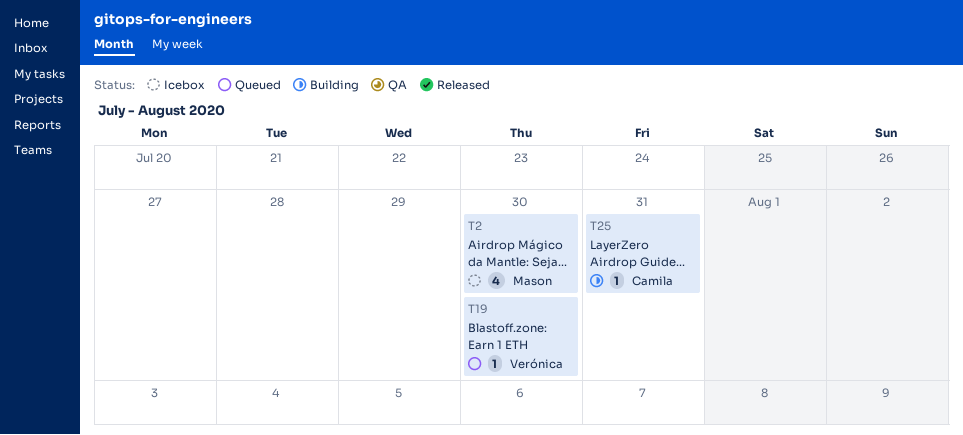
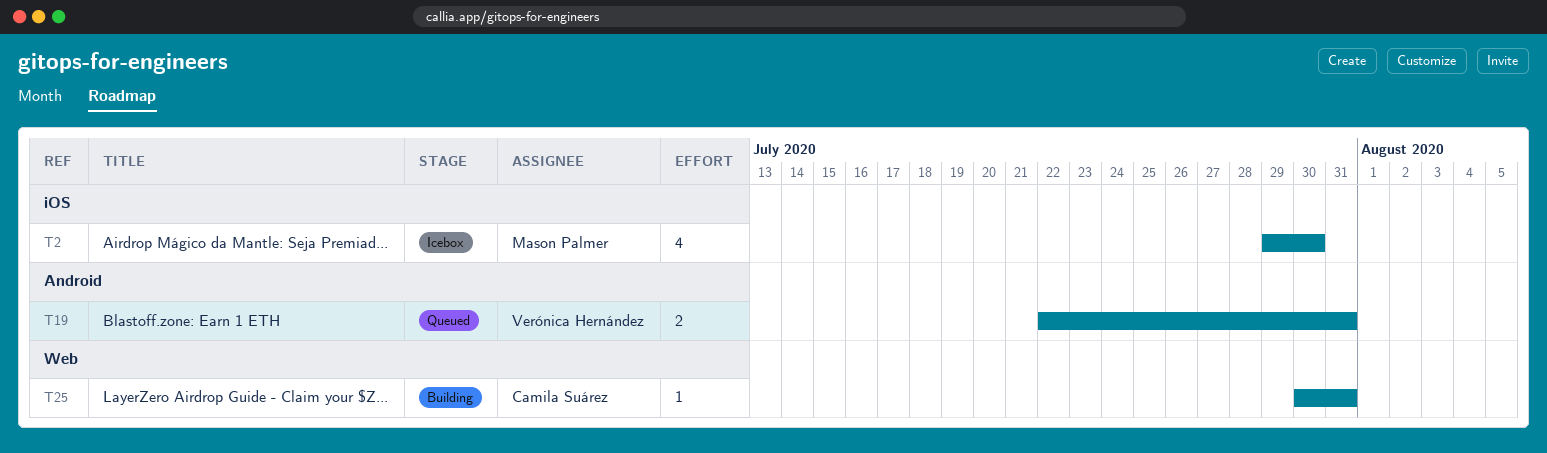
T19, estimate: 1 -> 2
T19, due: Jul 30 -> Jul 31

